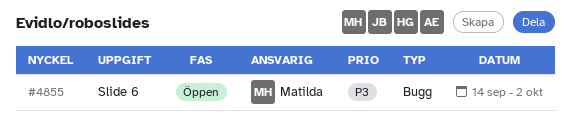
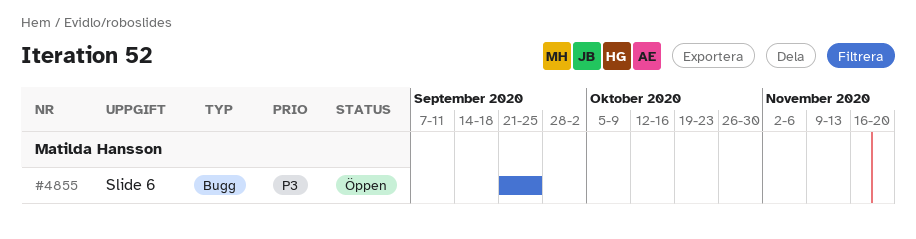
#4855, start: Sep 14 -> Sep 21
#4855, due: Oct 2 -> Sep 25

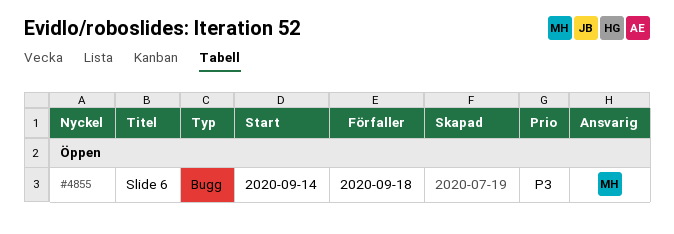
#4855, start: Sep 21 -> Sep 14
#4855, due: Sep 25 -> Sep 18

